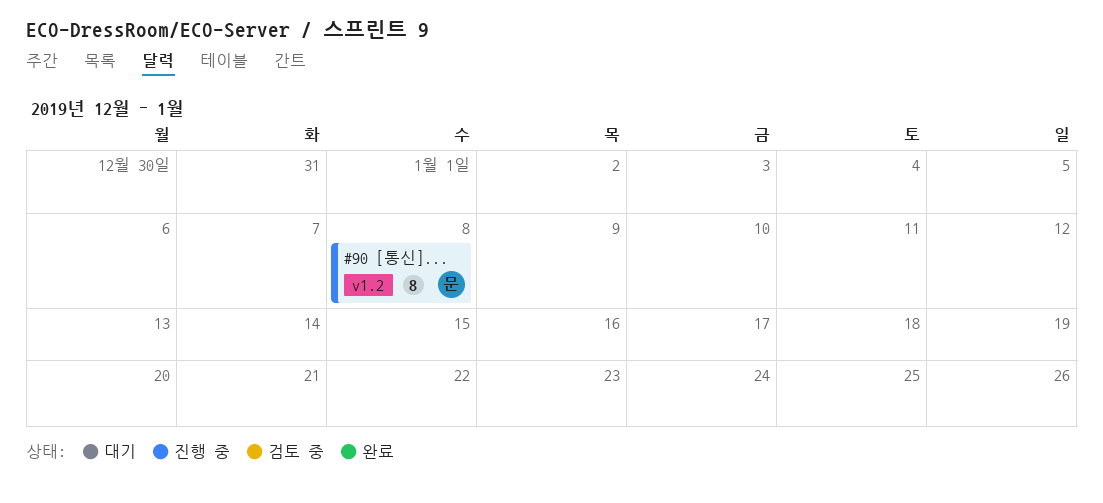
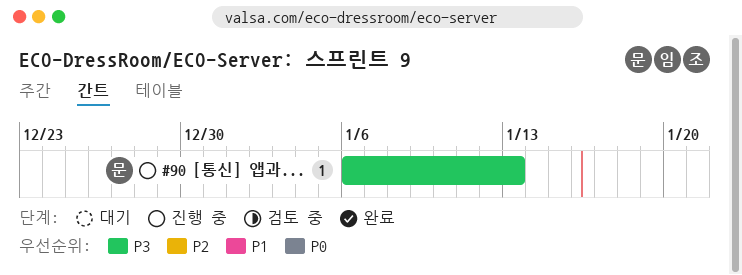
#90, estimate: 8 -> 1
#90, due: Jan 8 -> Jan 13

